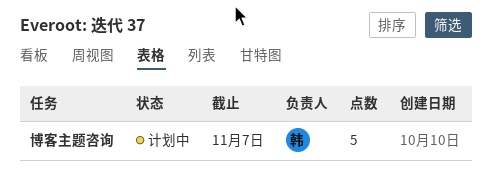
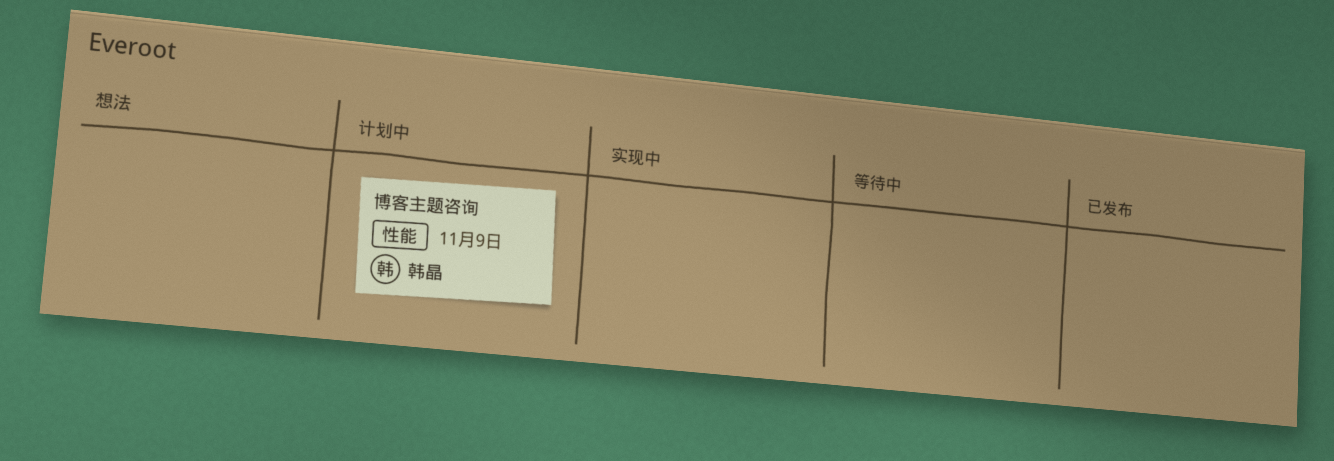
博客主题咨询, due: Nov 7 -> Nov 9

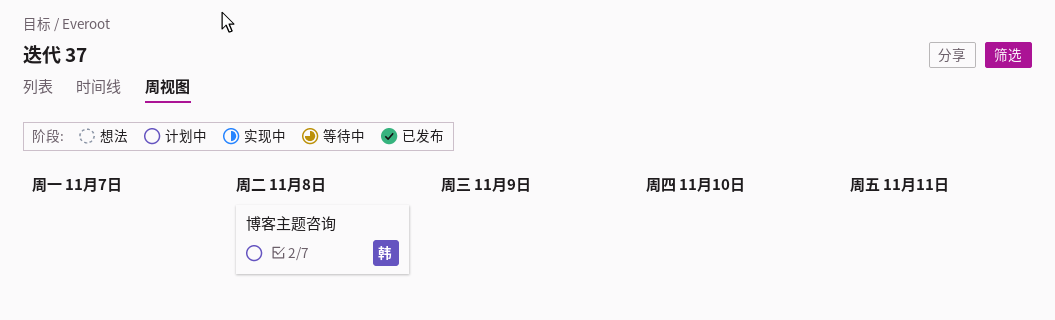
博客主题咨询, due: Nov 9 -> Nov 8

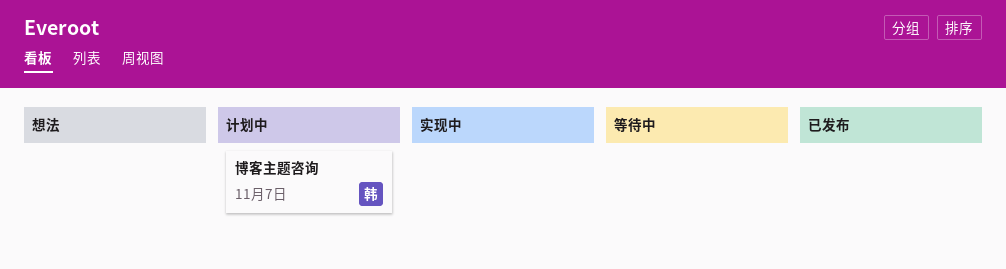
博客主题咨询, due: Nov 8 -> Nov 7

